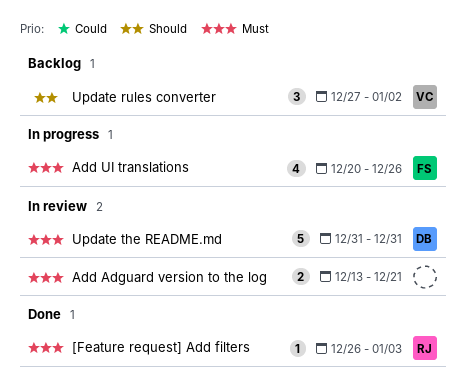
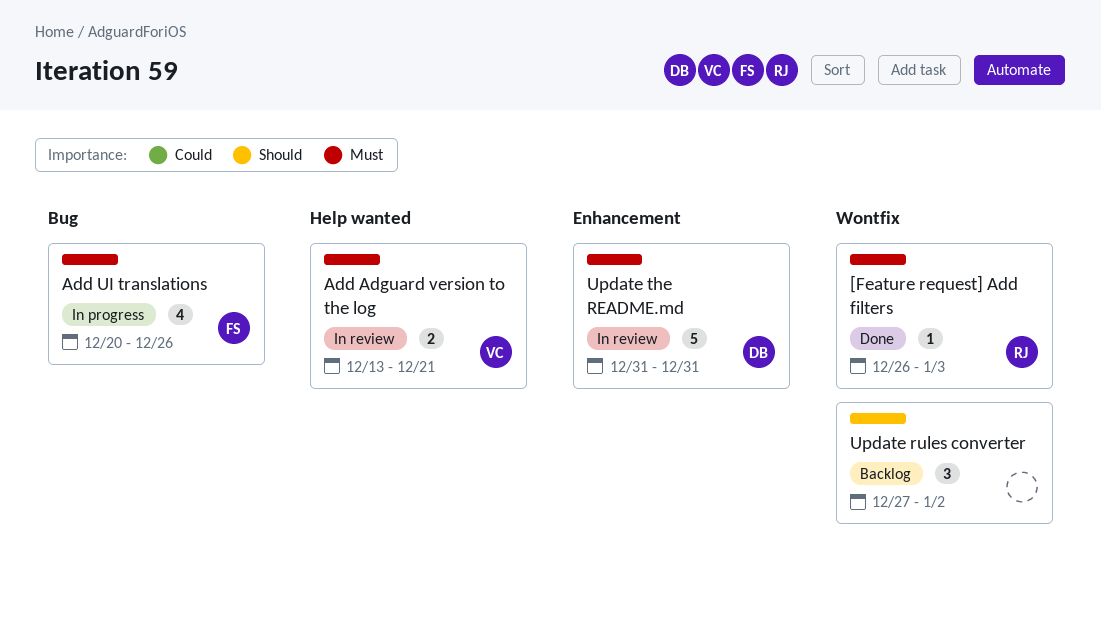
Add Adguard version to the log, owner: none -> VC
Update rules converter, owner: VC -> none

